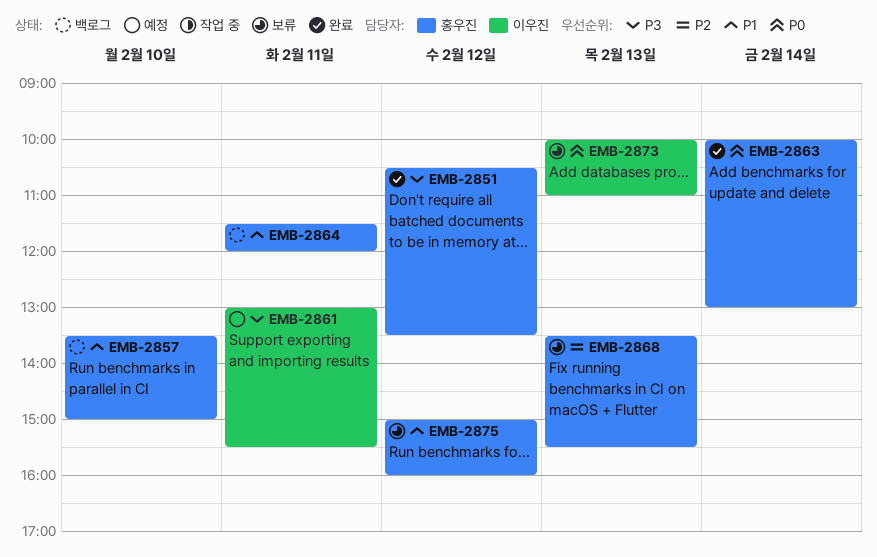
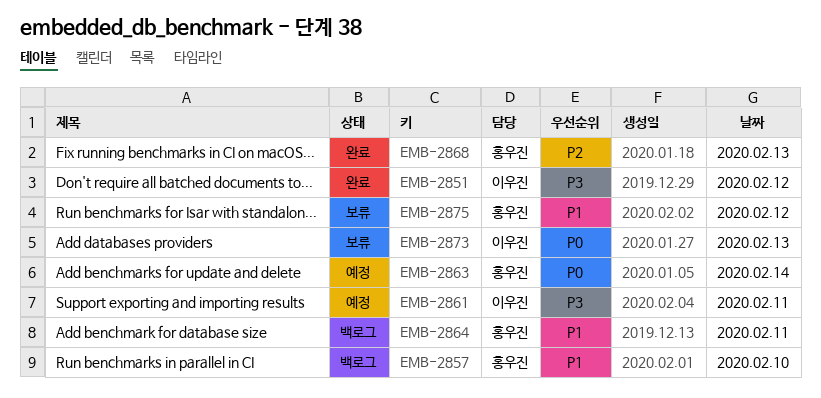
EMB-2851, owner: 홍우진 -> 이우진
EMB-2863, status: 완료 -> 예정
EMB-2868, status: 보류 -> 완료

